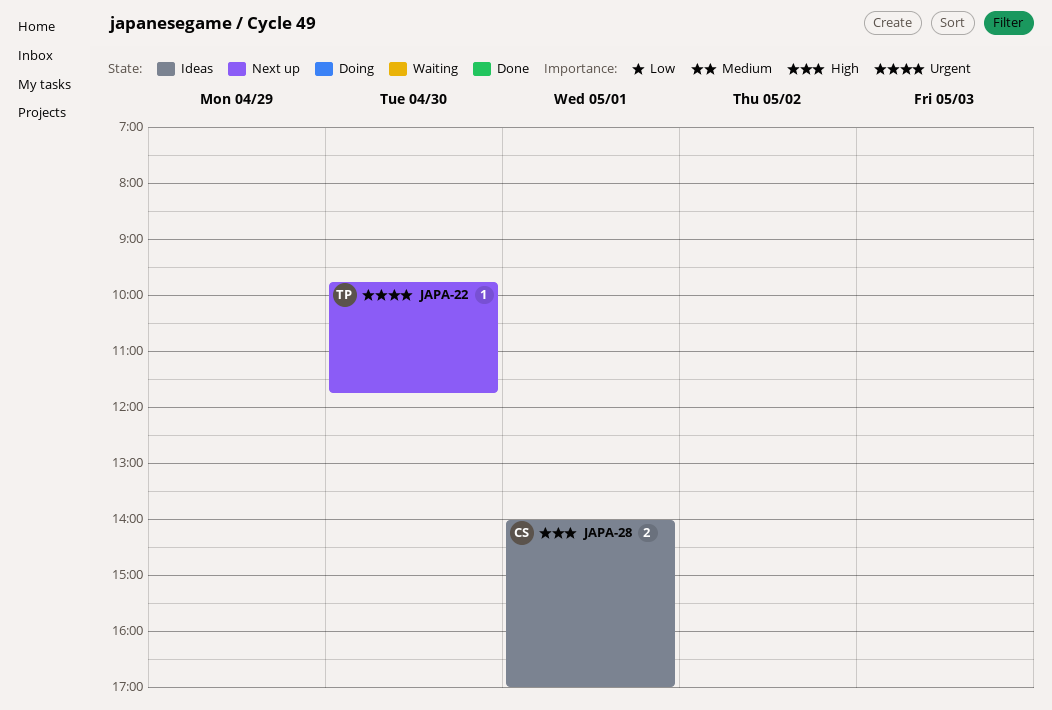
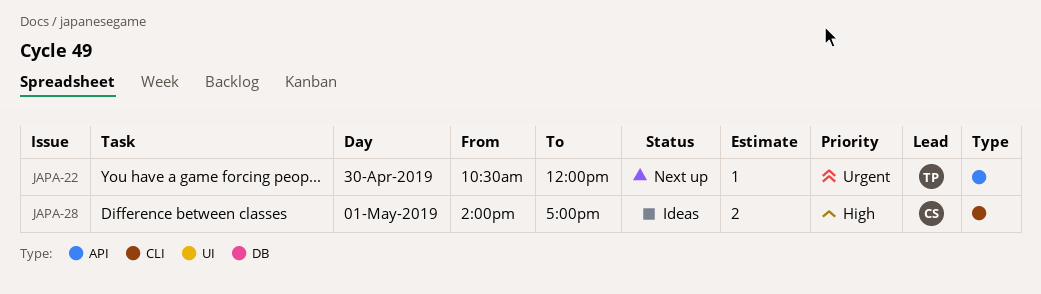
JAPA-22, begins: 09:45 -> 10:30
JAPA-22, ends: 11:45 -> 12:00

